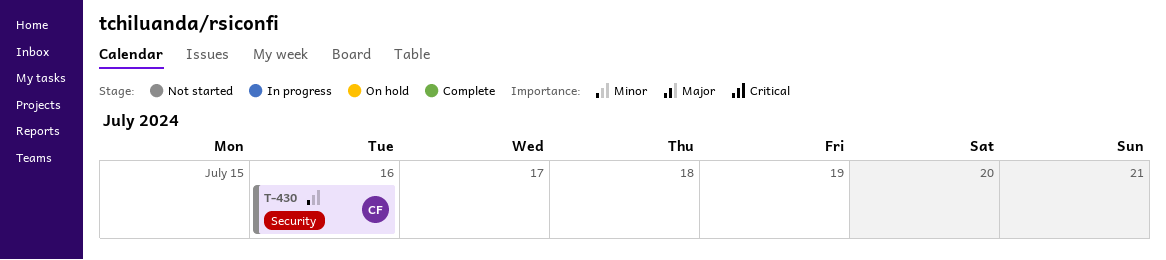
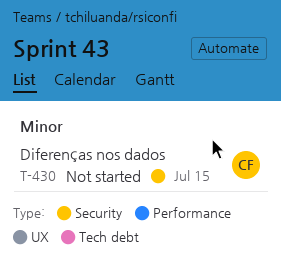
T-430, due: Jul 16 -> Jul 15

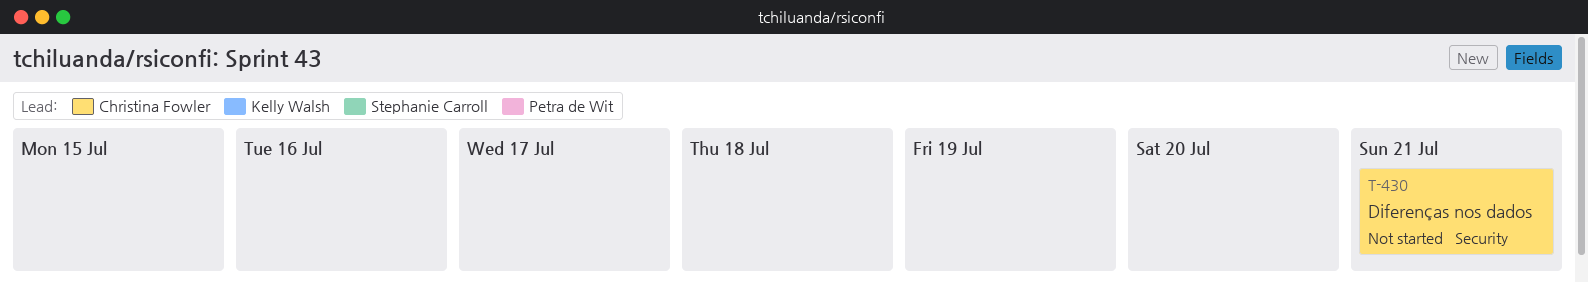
T-430, due: Jul 15 -> Jul 21

